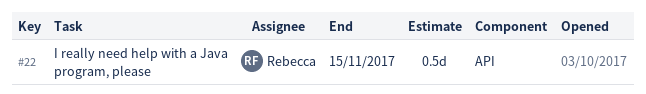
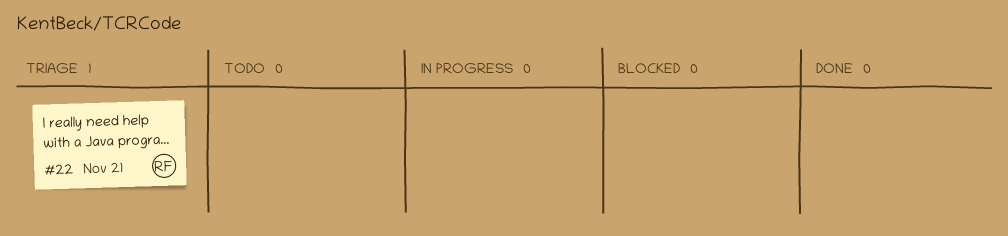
#22, due: Nov 15 -> Nov 21

